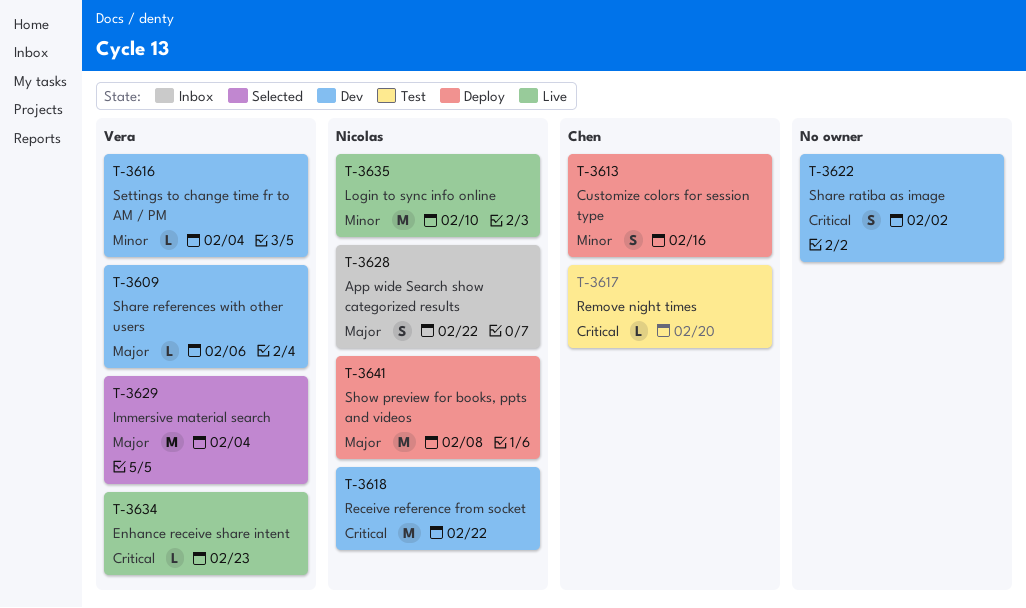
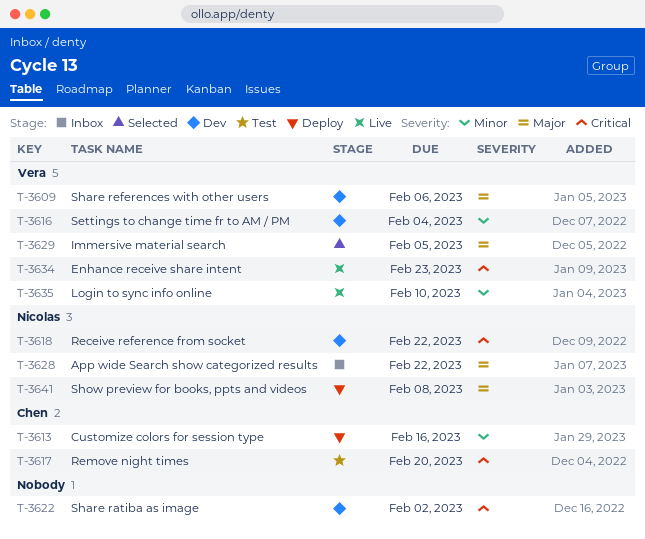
T-3629, due: Feb 4 -> Feb 5
T-3635, owner: Nicolas -> Vera

